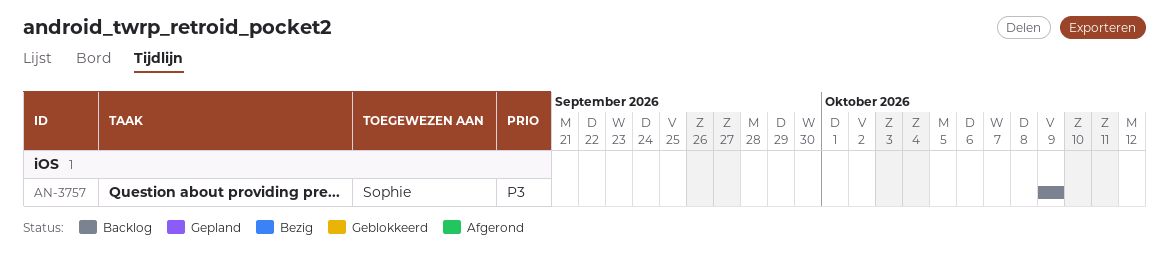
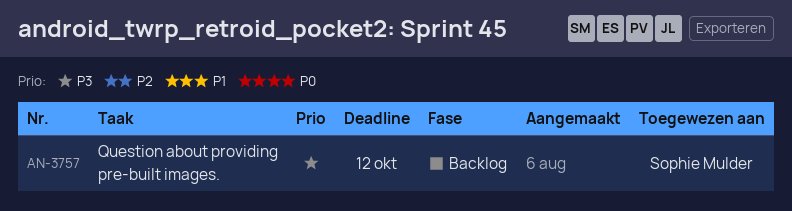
AN-3757, due: Oct 9 -> Oct 12

